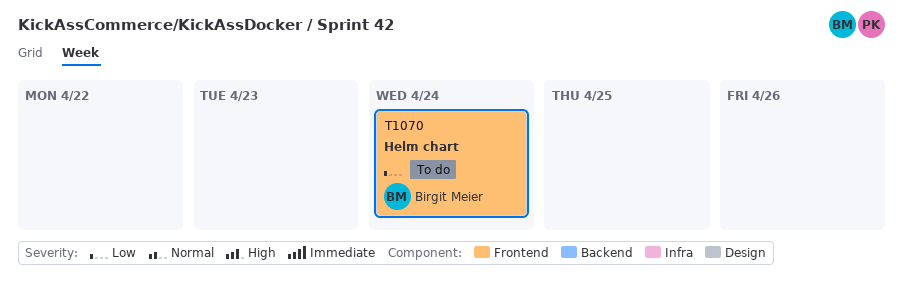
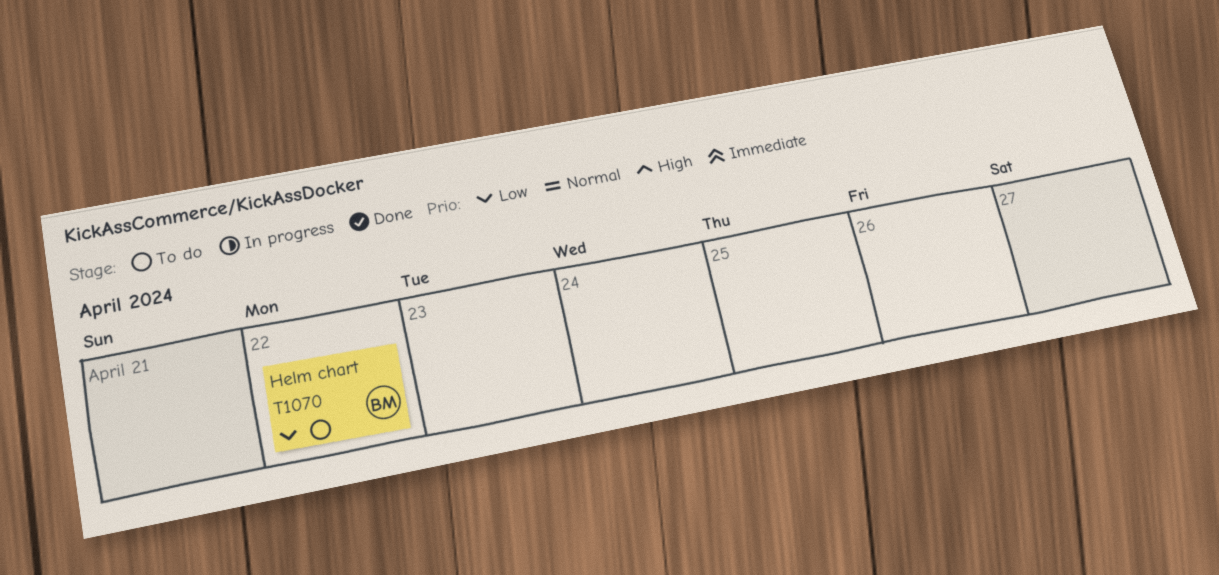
T1070, due: Apr 24 -> Apr 22

